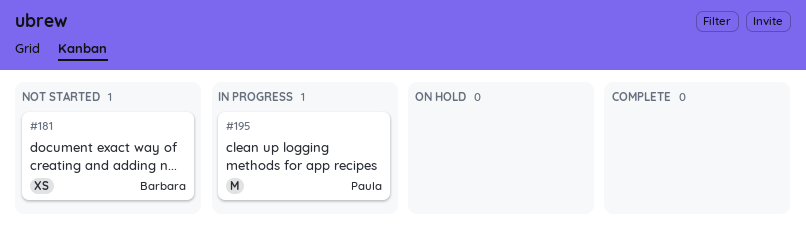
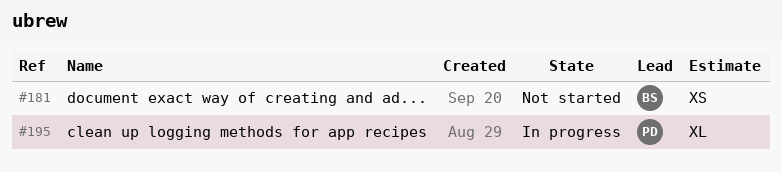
#195, estimate: M -> XL

